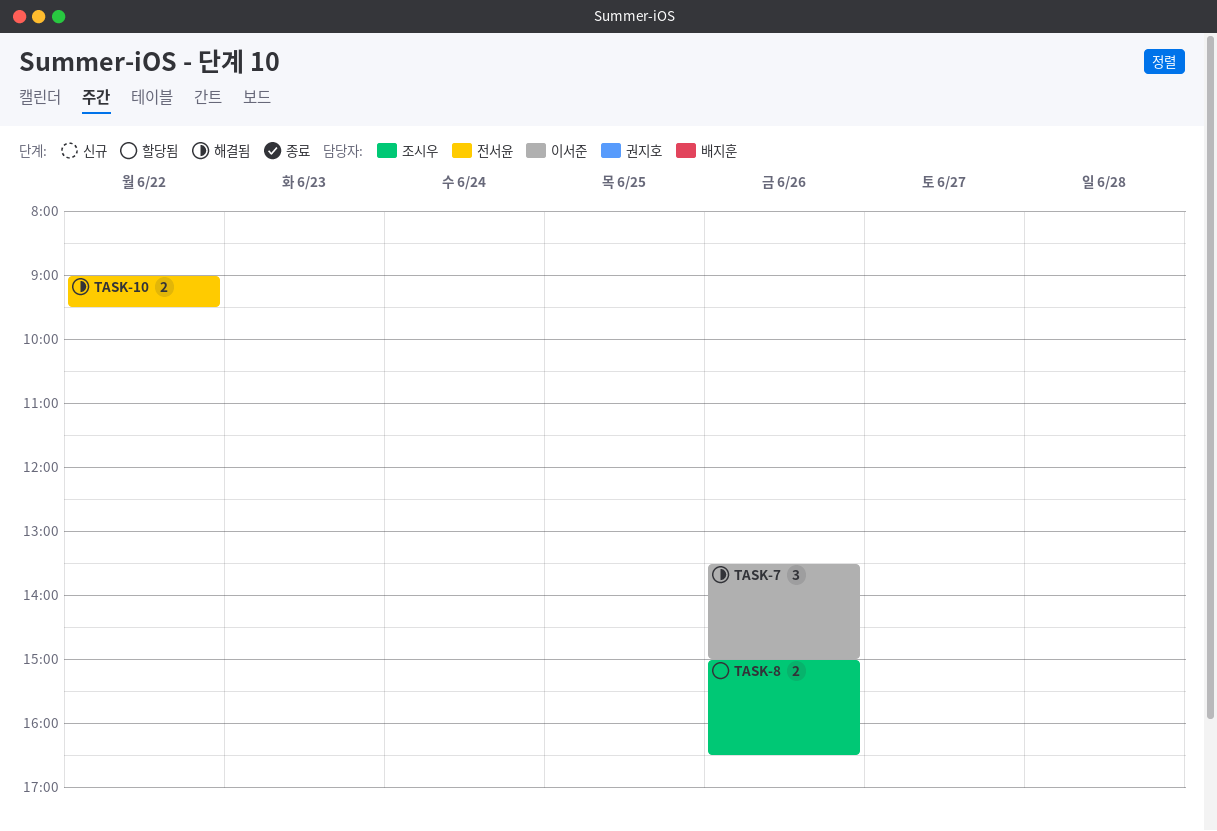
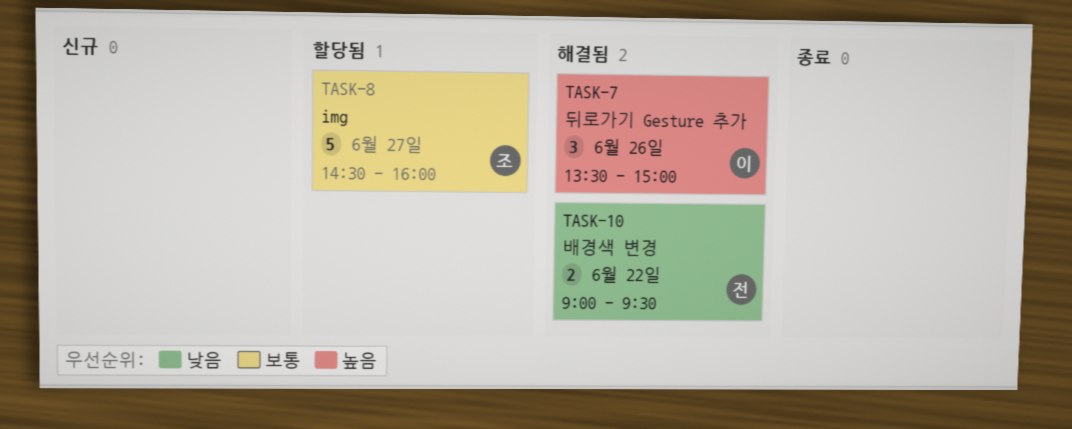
TASK-8, estimate: 2 -> 5
TASK-8, day: Jun 26 -> Jun 27
TASK-8, begins: 15:00 -> 14:30
TASK-8, ends: 16:30 -> 16:00

